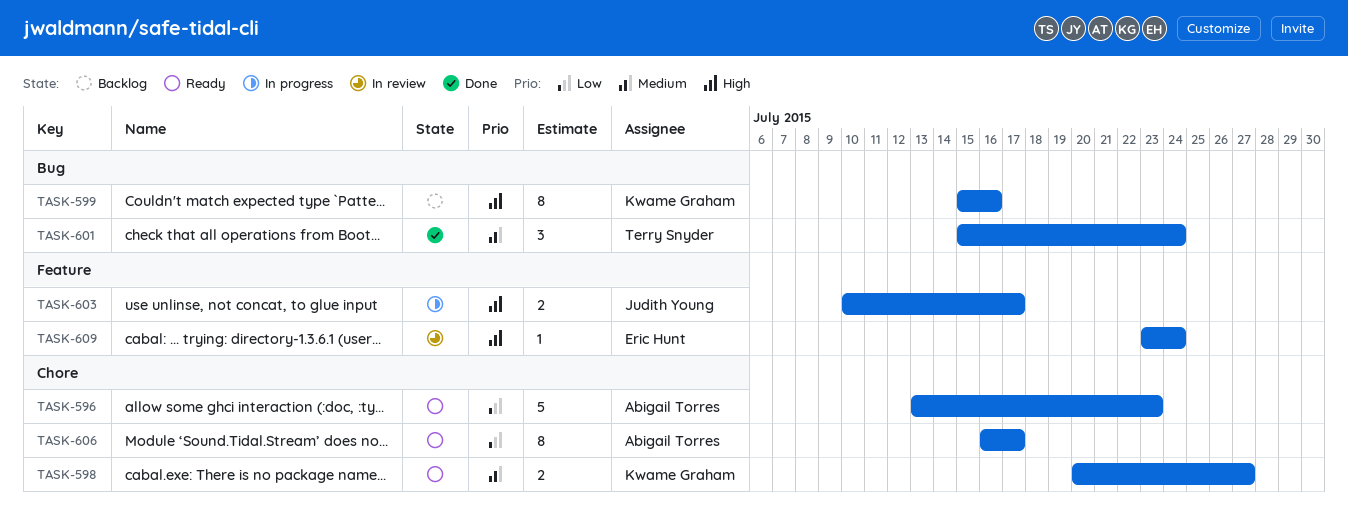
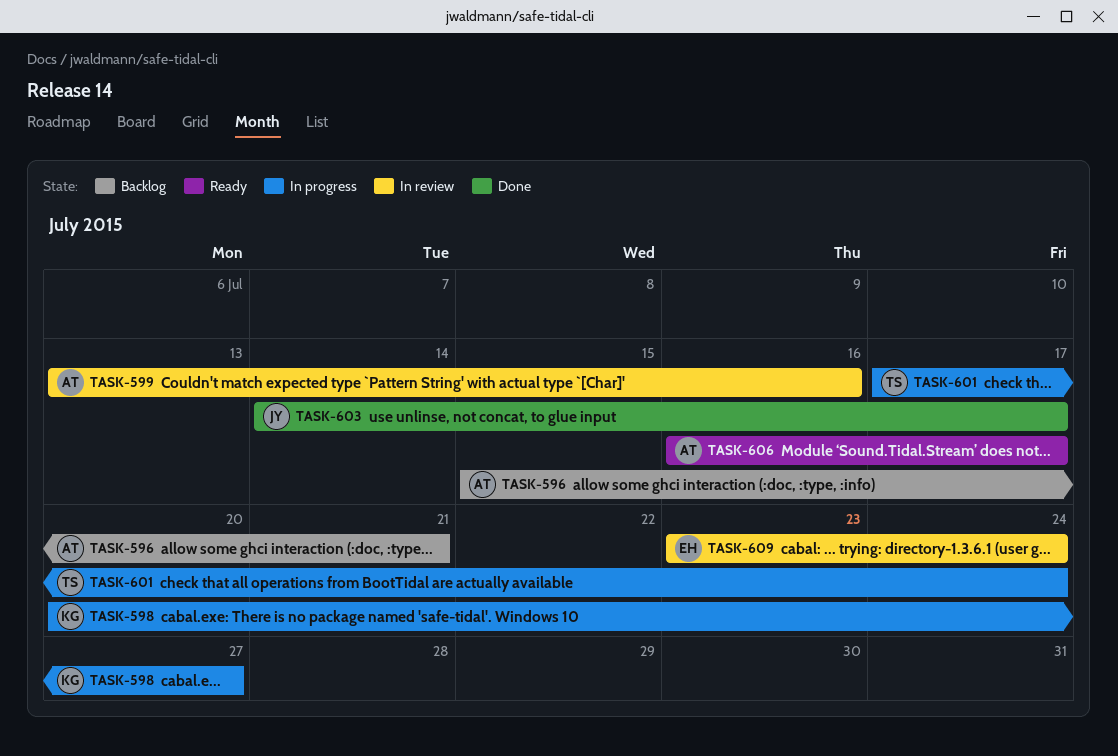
TASK-596, status: Ready -> Backlog
TASK-596, start: Jul 13 -> Jul 15
TASK-596, due: Jul 23 -> Jul 21
TASK-598, status: Ready -> In progress
TASK-599, status: Backlog -> In review
TASK-599, owner: Kwame Graham -> Abigail Torres
TASK-599, start: Jul 15 -> Jul 13
TASK-601, status: Done -> In progress
TASK-601, start: Jul 15 -> Jul 17
TASK-603, status: In progress -> Done
TASK-603, start: Jul 10 -> Jul 14

